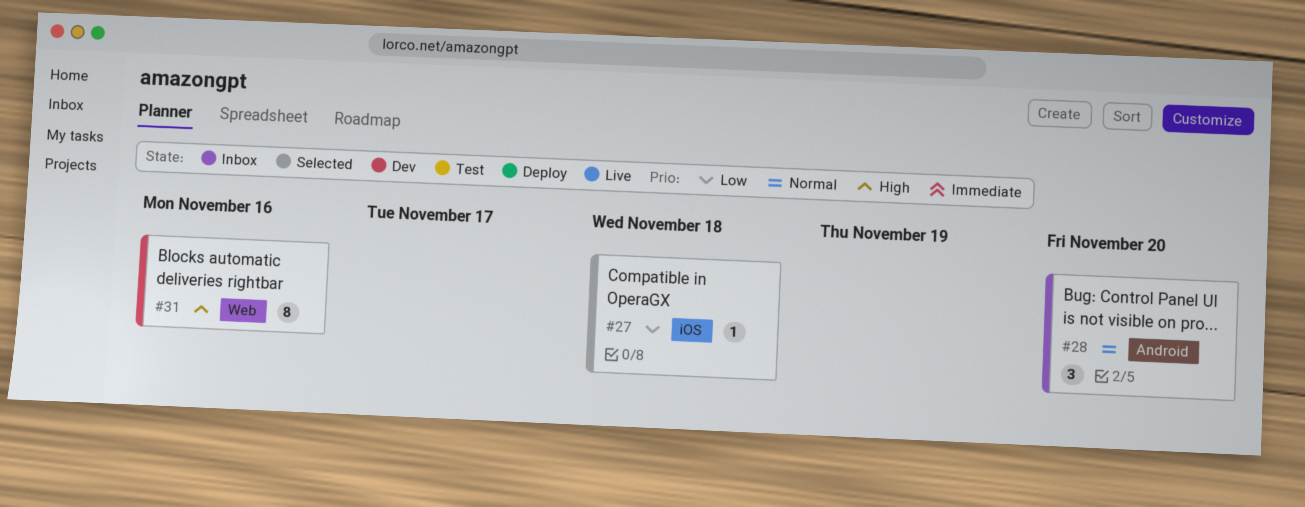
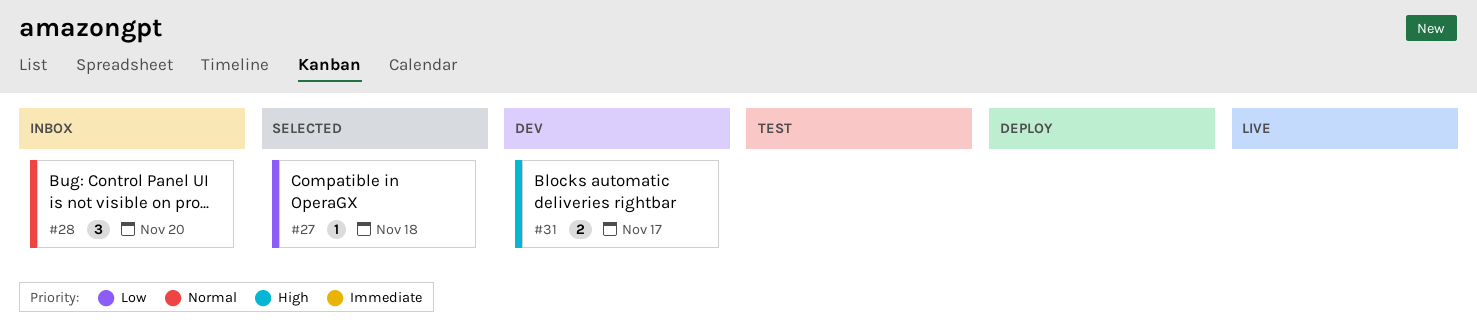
#31, estimate: 8 -> 2
#31, due: Nov 16 -> Nov 17

